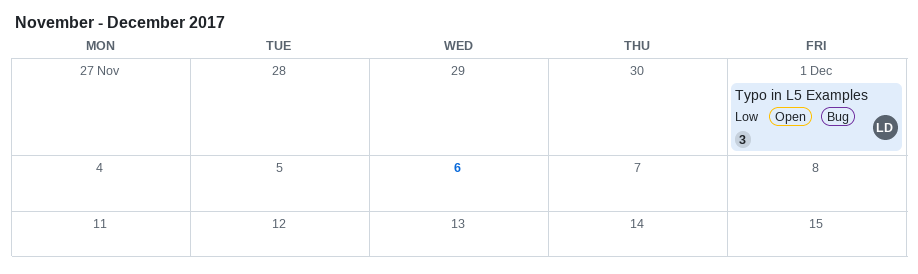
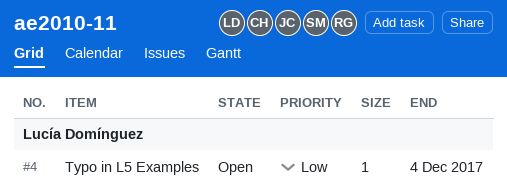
Typo in L5 Examples, estimate: 3 -> 1
Typo in L5 Examples, due: Dec 1 -> Dec 4

